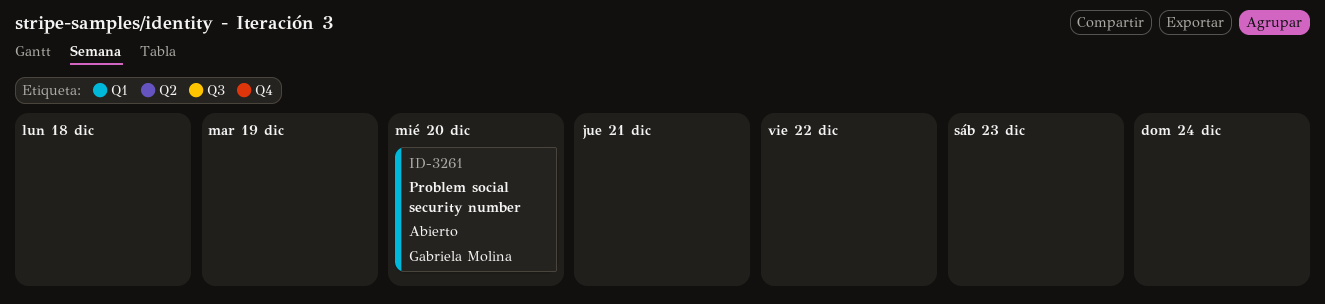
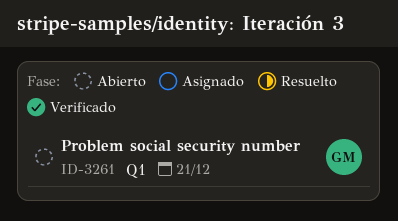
ID-3261, due: Dec 20 -> Dec 21

